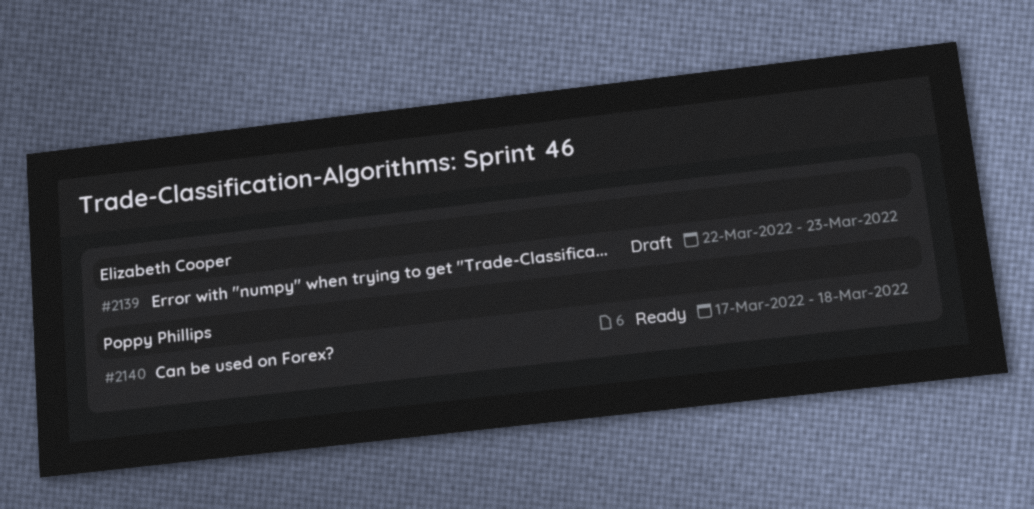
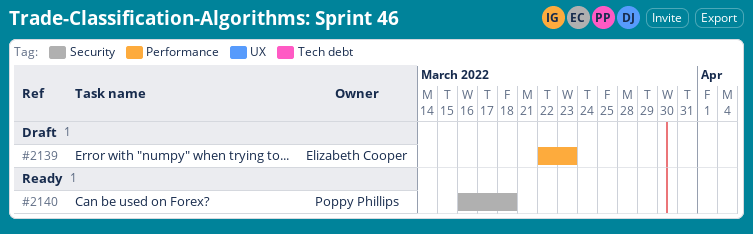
#2140, start: Mar 17 -> Mar 16

